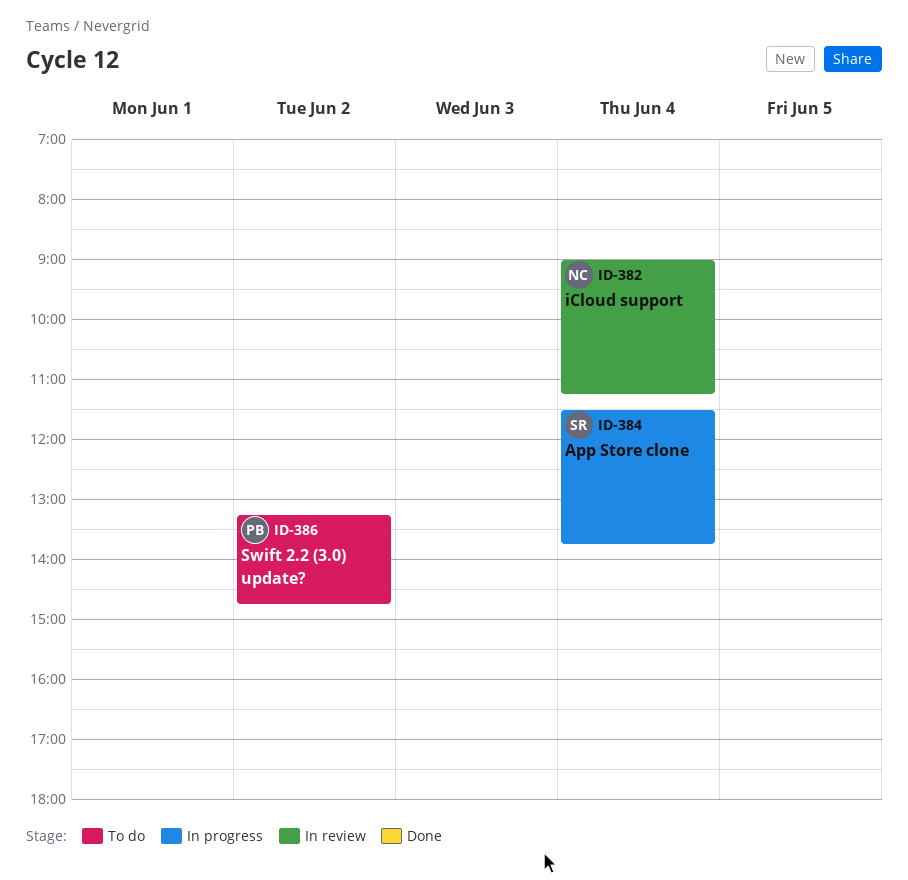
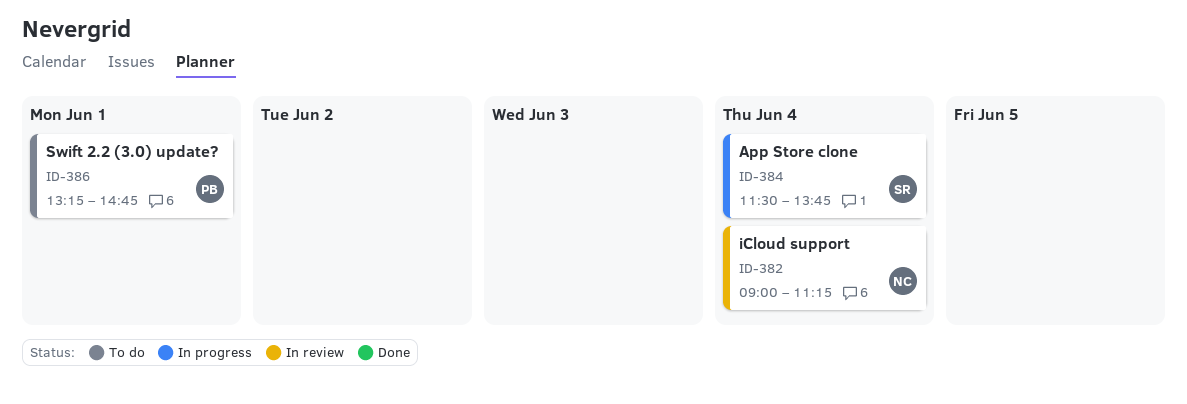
ID-386, day: Jun 2 -> Jun 1

